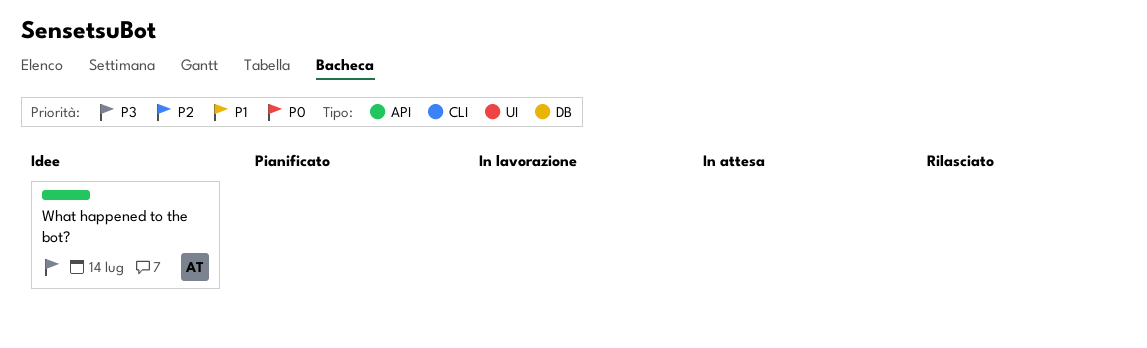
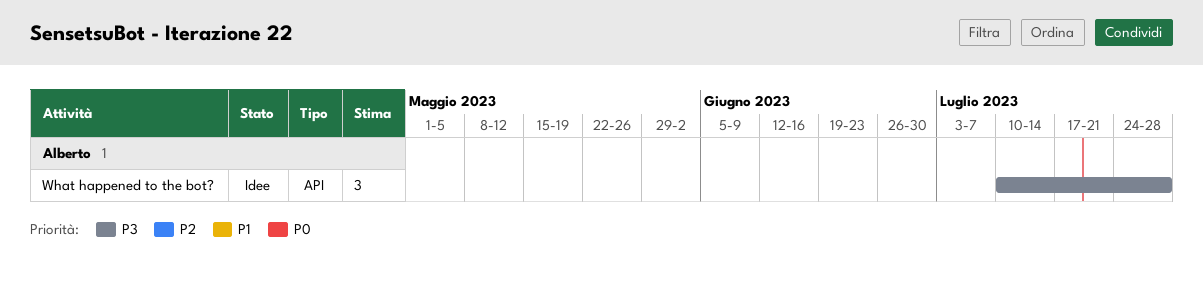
What happened to the bot?, due: Jul 14 -> Jul 28

